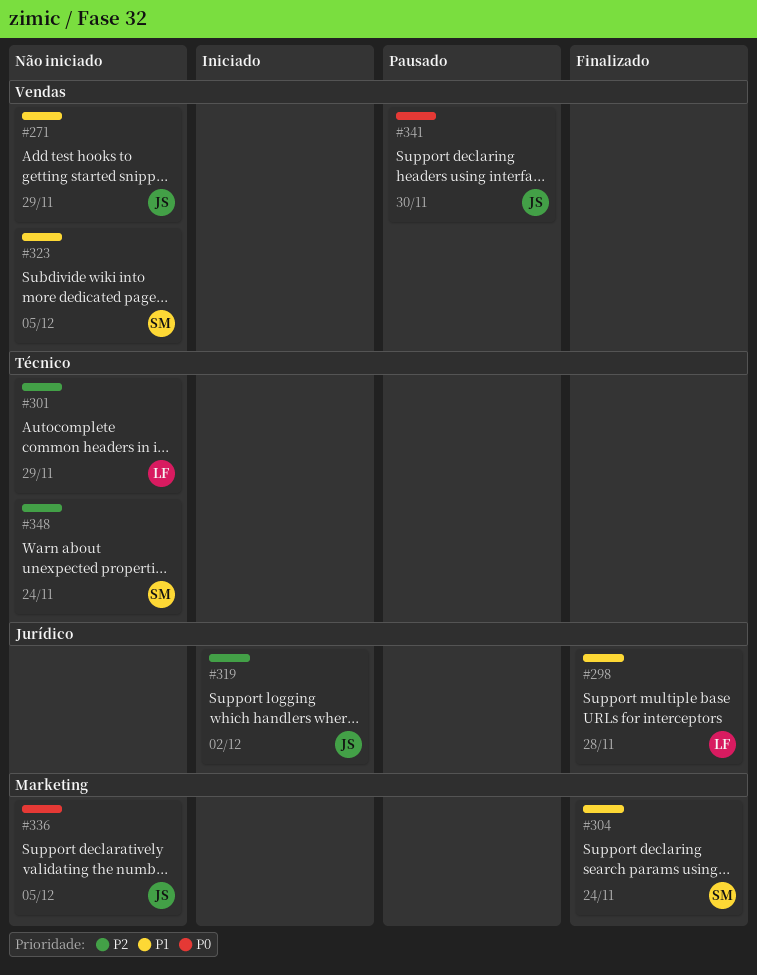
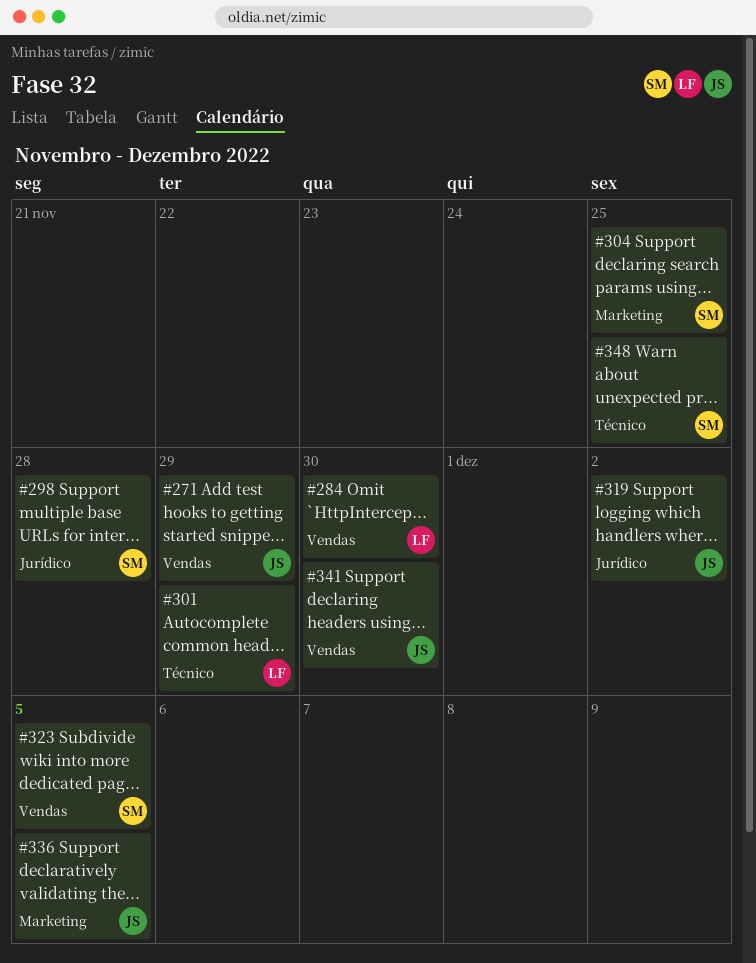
#284: none -> present
#298, owner: LF -> SM
#304, due: Nov 24 -> Nov 25
#348, due: Nov 24 -> Nov 25

